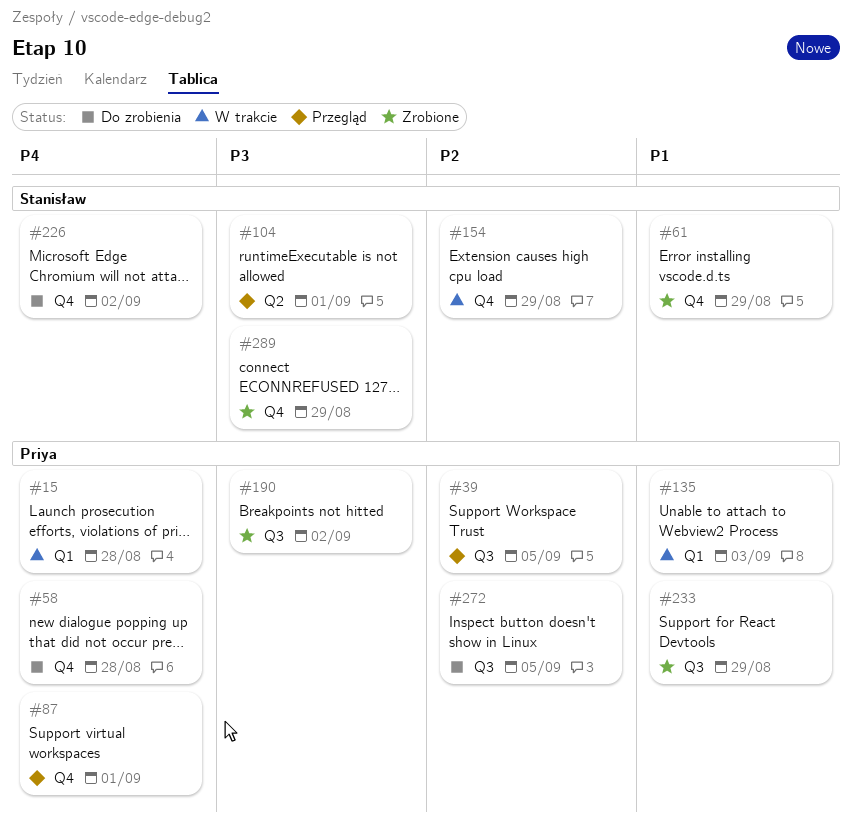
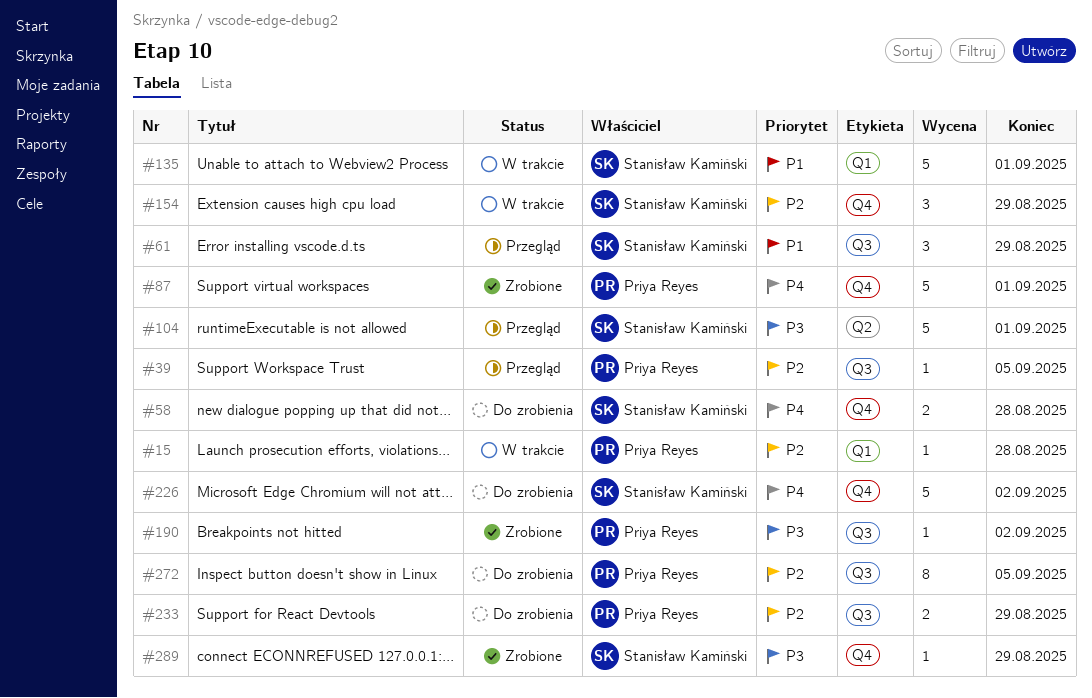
#15, priority: P4 -> P2
#58, owner: Priya Reyes -> Stanisław Kamiński
#61, status: Zrobione -> Przegląd
#61, label: Q4 -> Q3
#87, status: Przegląd -> Zrobione
#135, owner: Priya Reyes -> Stanisław Kamiński
#135, due: Sep 3 -> Sep 1
#233, status: Zrobione -> Do zrobienia
#233, priority: P1 -> P2

